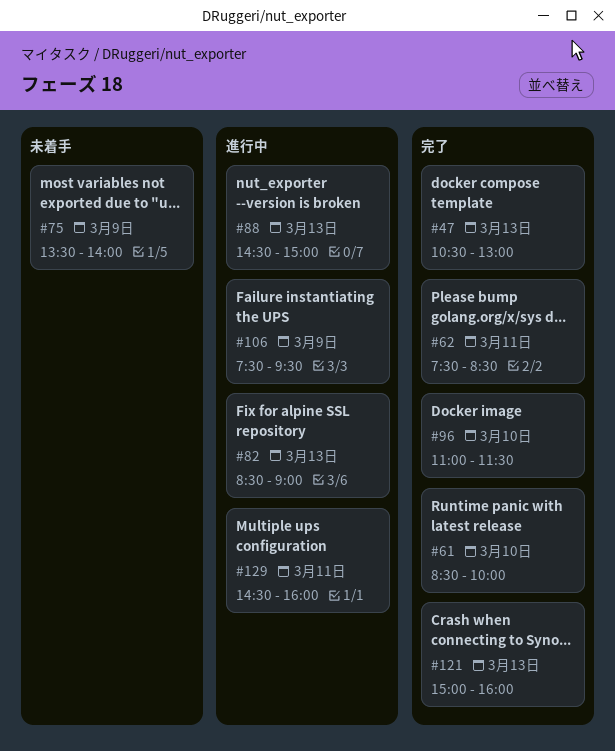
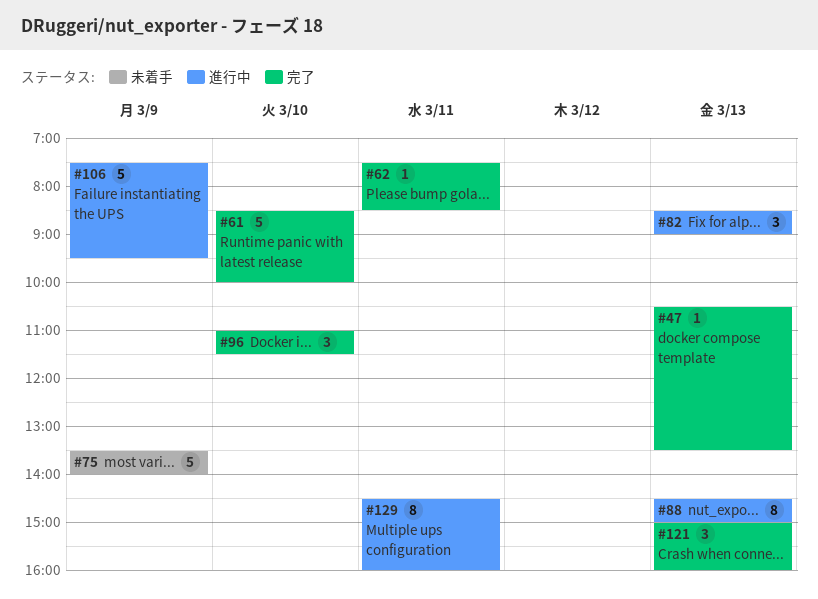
#47, ends: 13:00 -> 13:30

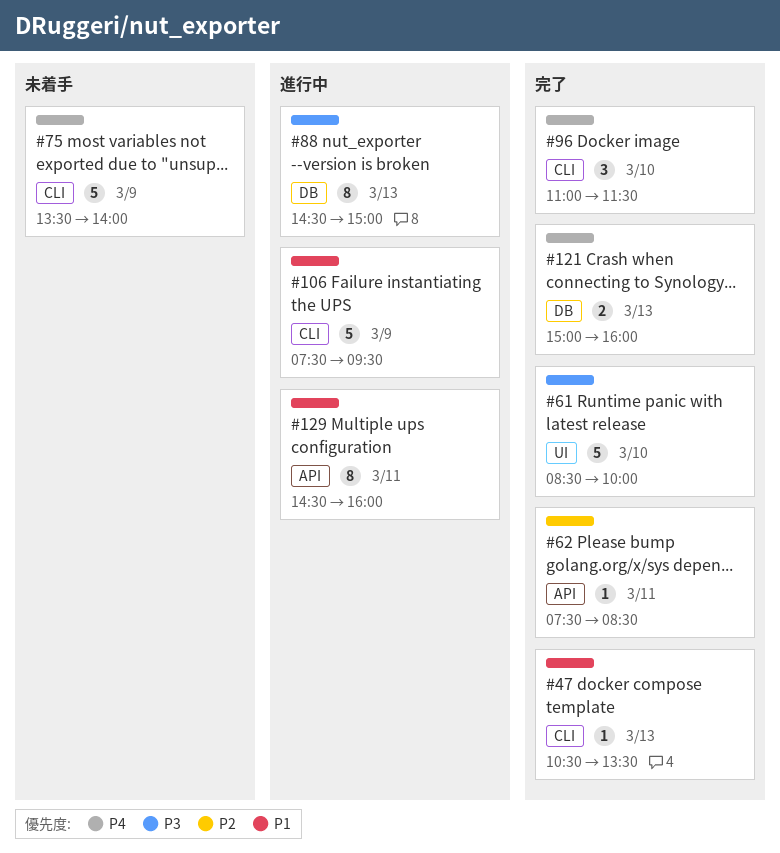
#82: present -> none
#121, estimate: 3 -> 2

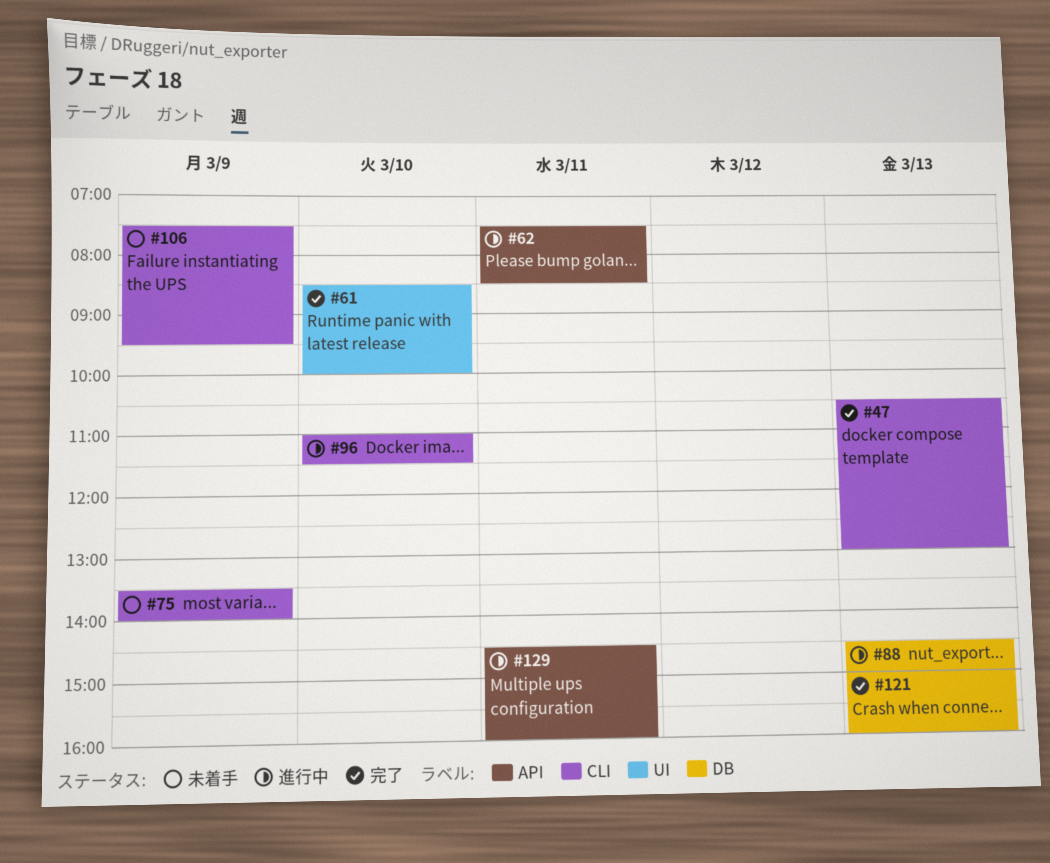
#47, ends: 13:30 -> 13:00
#62, status: 完了 -> 進行中
#96, status: 完了 -> 進行中
#106, status: 進行中 -> 未着手

